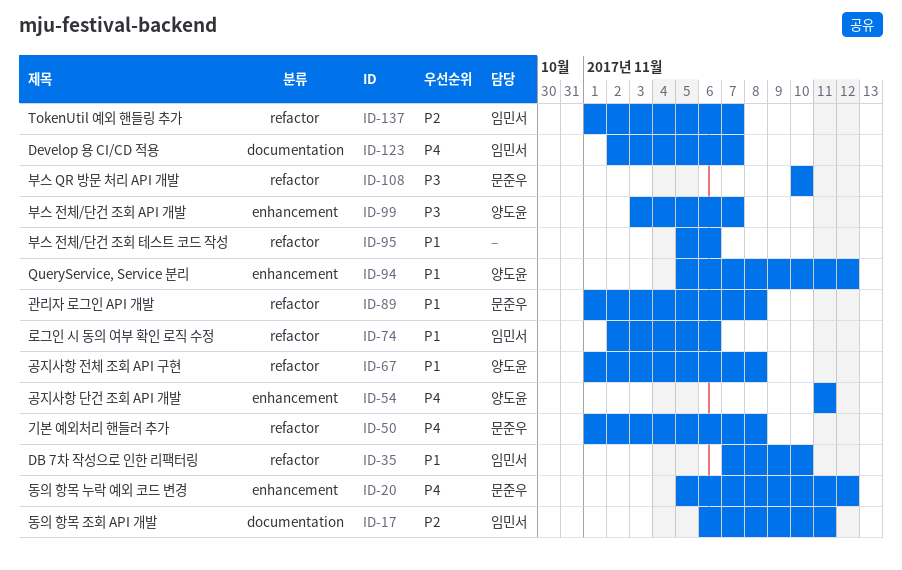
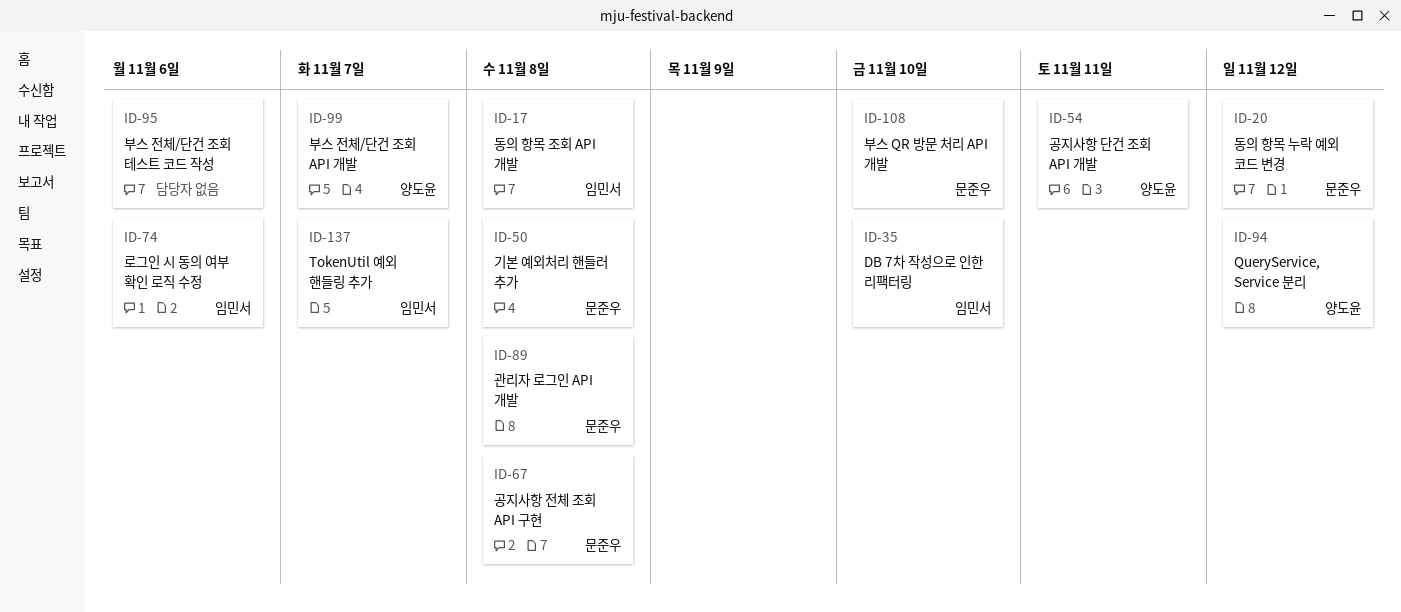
ID-17, due: Nov 11 -> Nov 8
ID-67, owner: 양도윤 -> 문준우
ID-123: present -> none

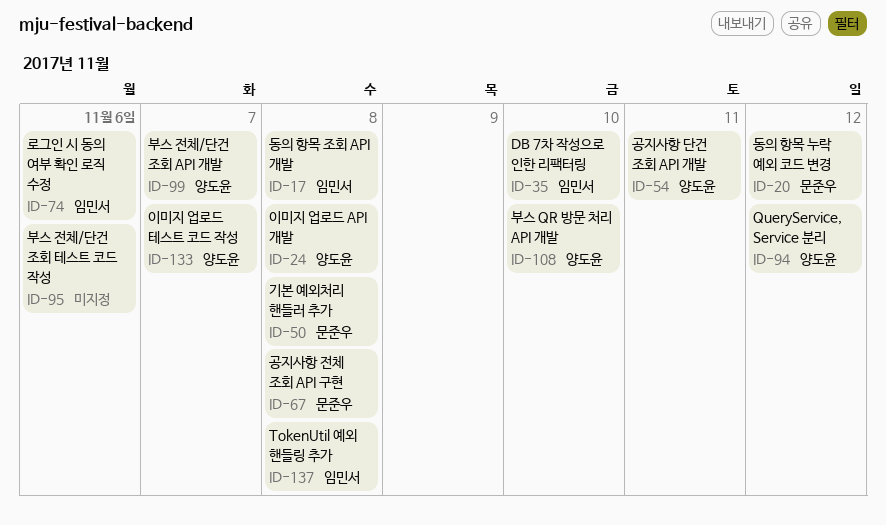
ID-24: none -> present
ID-89: present -> none
ID-108, owner: 문준우 -> 양도윤
ID-133: none -> present
ID-137, due: Nov 7 -> Nov 8

